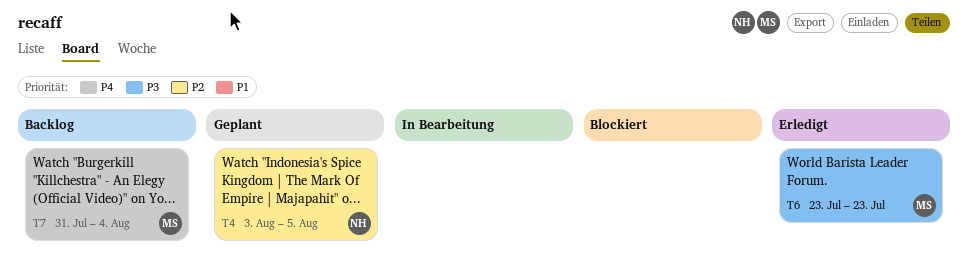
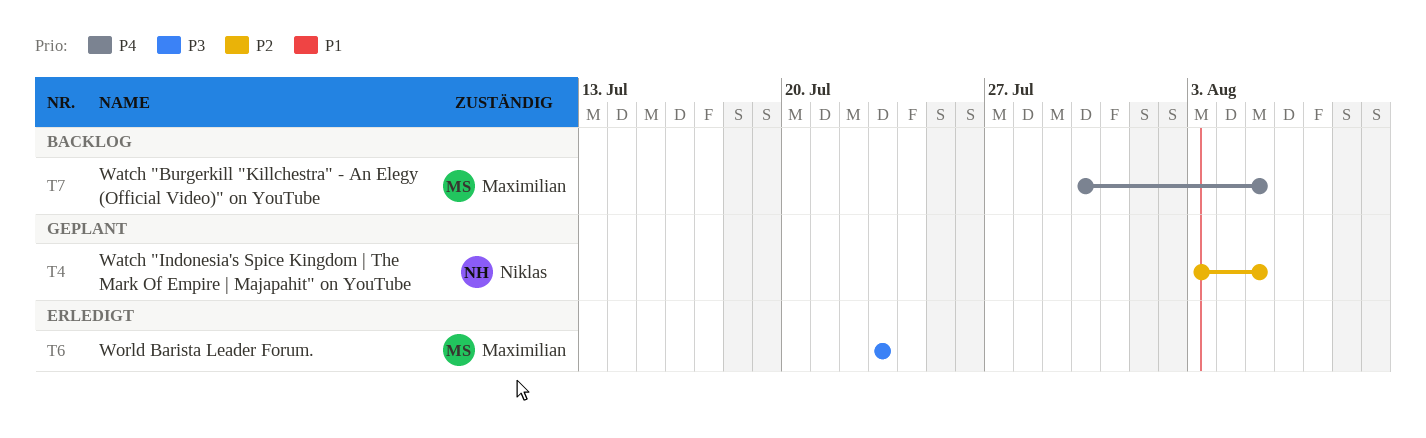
T7, start: Jul 31 -> Jul 30
T7, due: Aug 4 -> Aug 5

